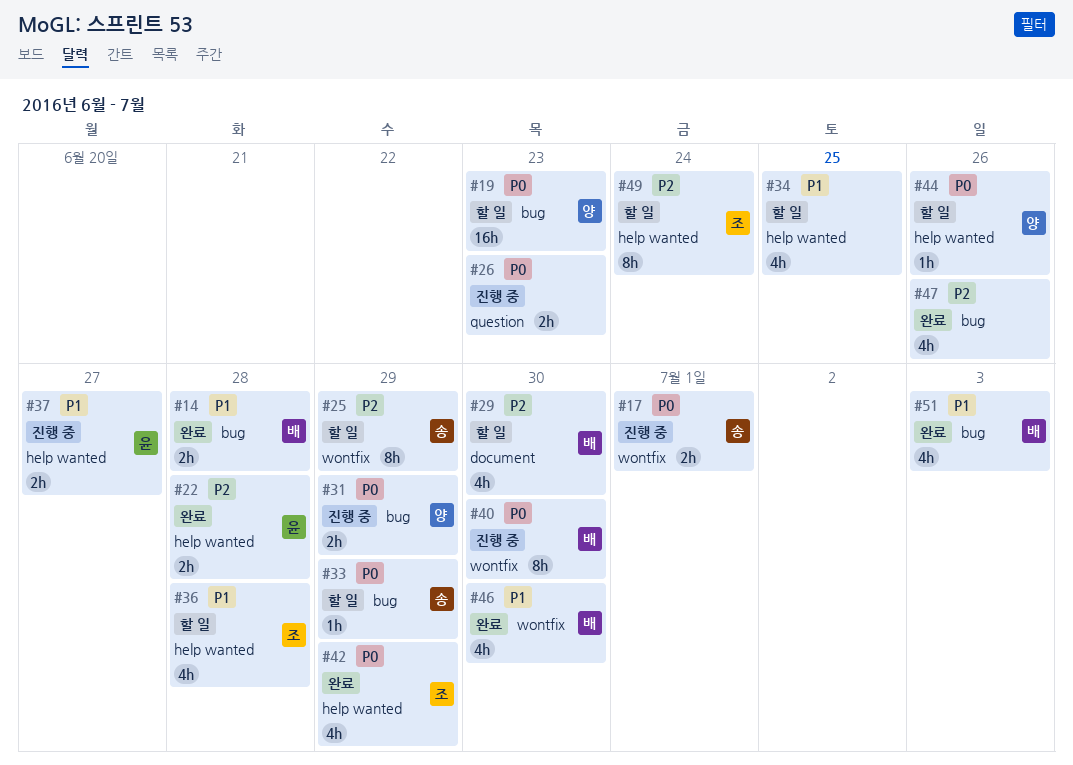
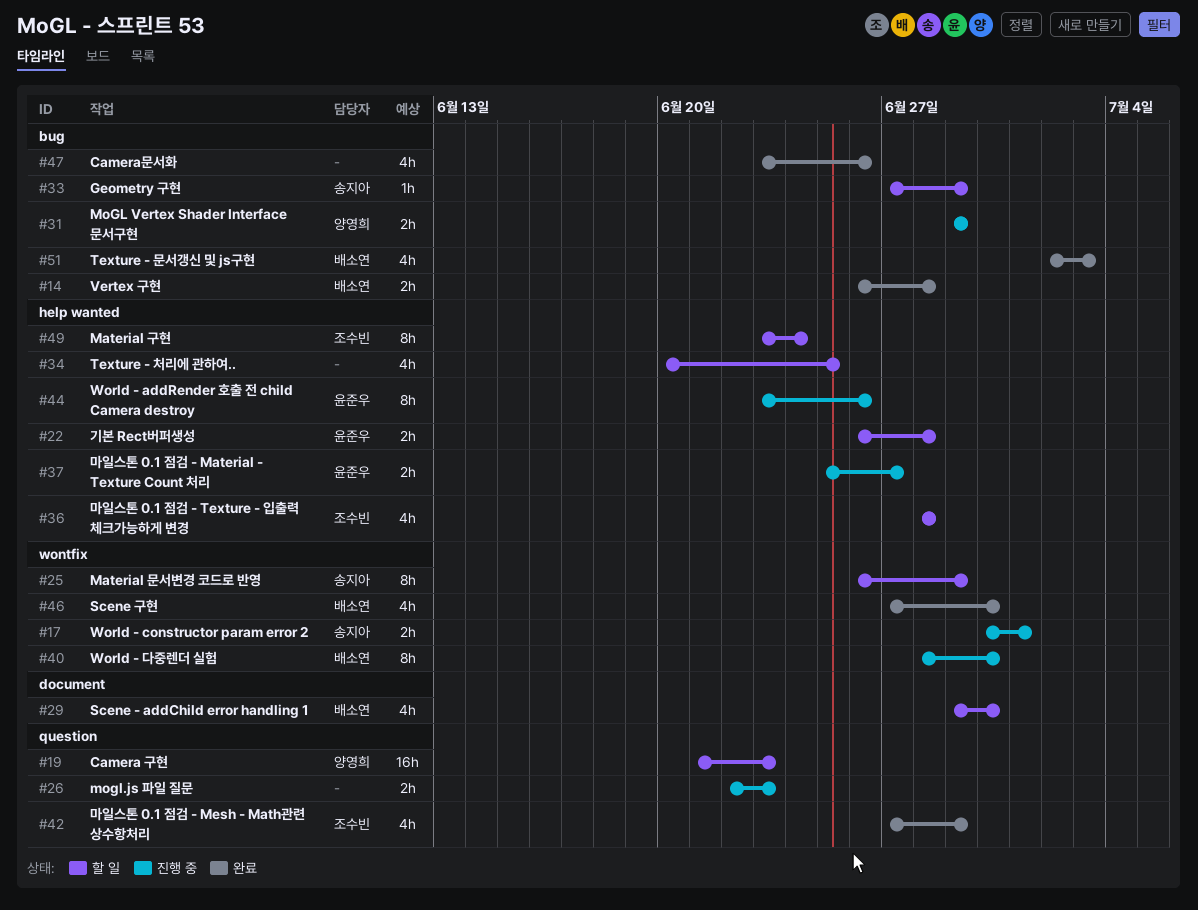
#19, label: bug -> question
#22, status: 완료 -> 할 일
#42, label: help wanted -> question
#44, status: 할 일 -> 진행 중
#44, owner: 양영희 -> 윤준우
#44, estimate: 1h -> 8h

